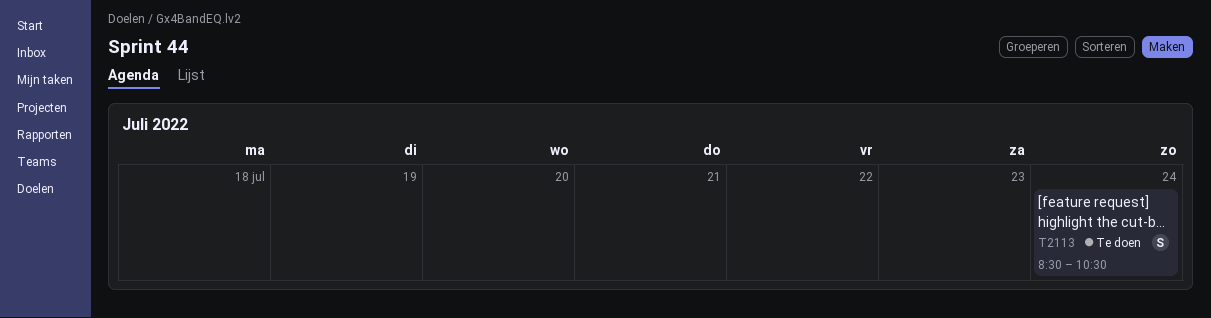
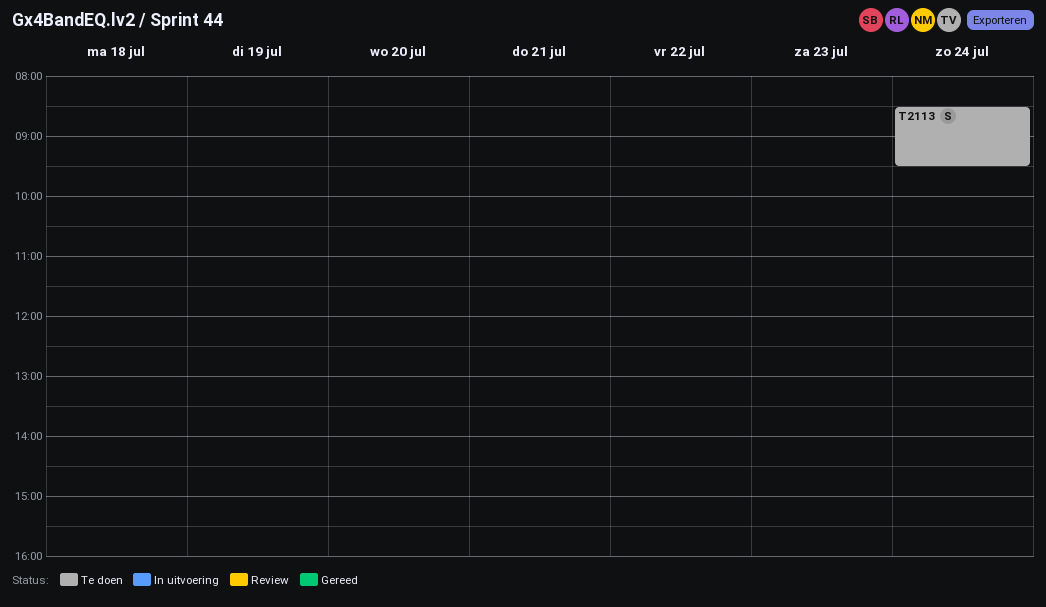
T2113, ends: 10:30 -> 09:30

